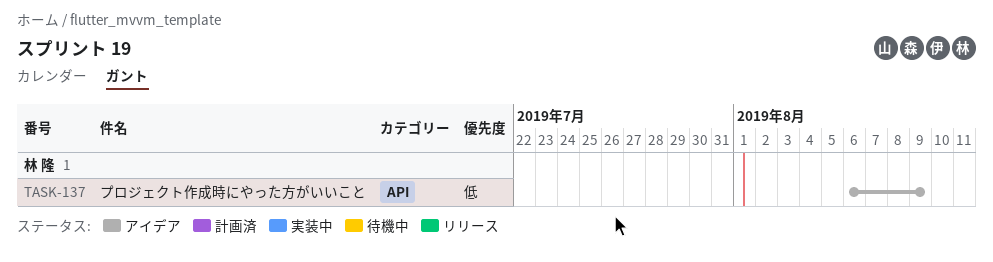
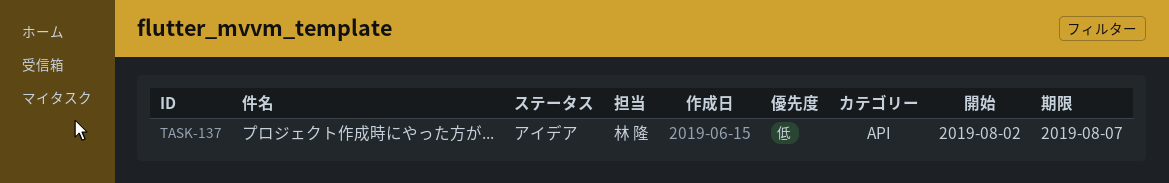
TASK-137, start: Aug 6 -> Aug 2
TASK-137, due: Aug 9 -> Aug 7

